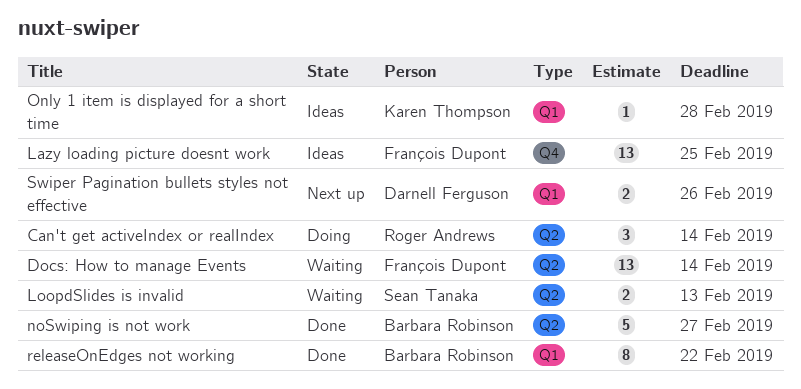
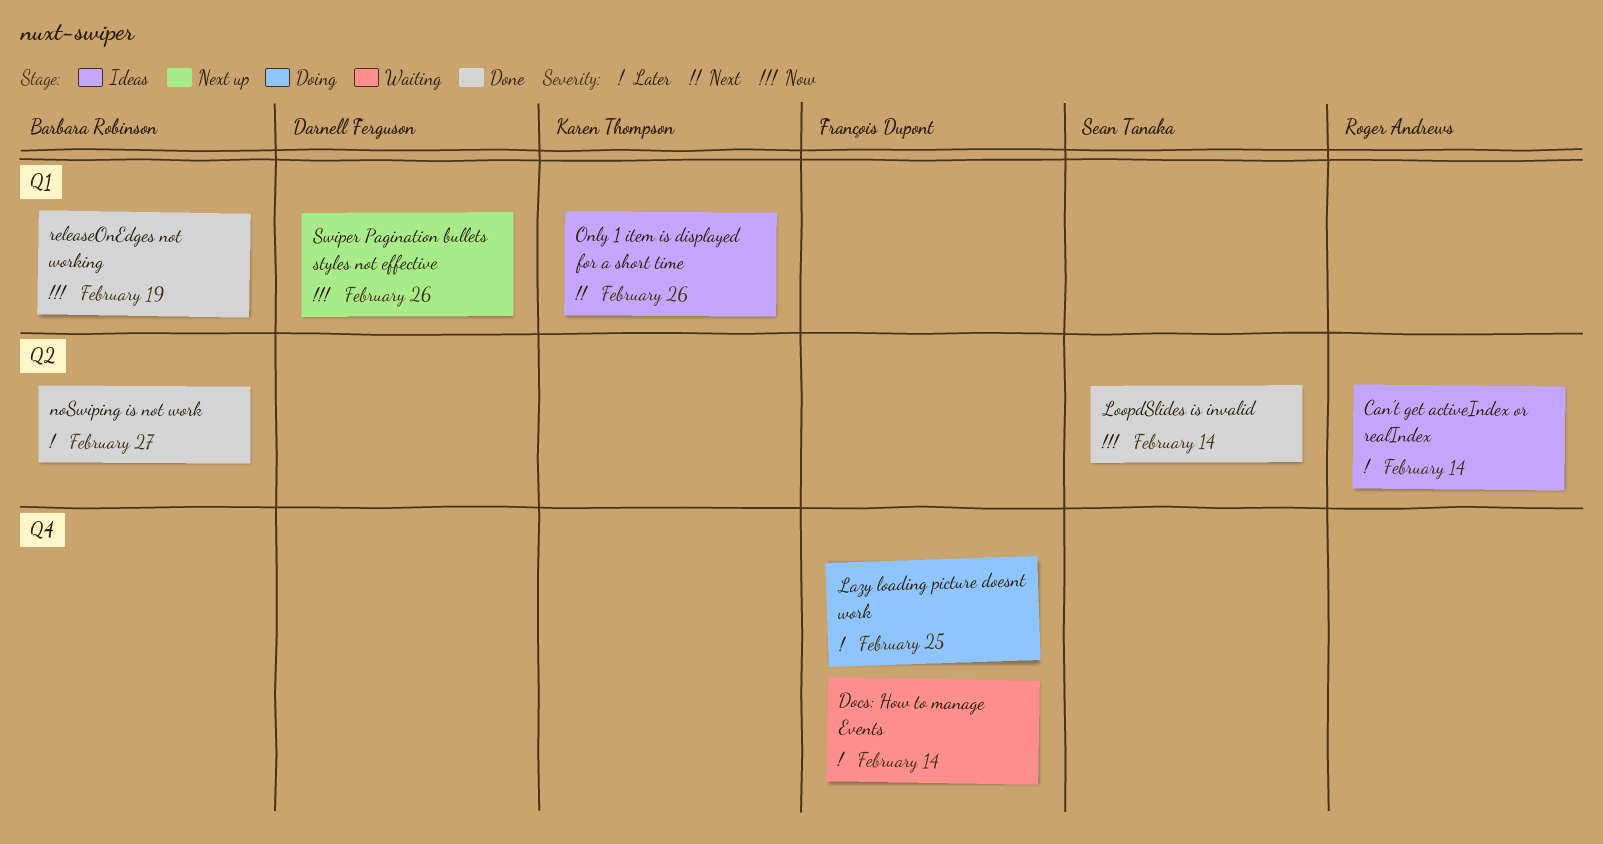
Can't get activeIndex or realIndex, status: Doing -> Ideas
Docs: How to manage Events, label: Q2 -> Q4
Lazy loading picture doesnt work, status: Ideas -> Doing
LoopdSlides is invalid, status: Waiting -> Done
LoopdSlides is invalid, due: Feb 13 -> Feb 14
Only 1 item is displayed for a short time, due: Feb 28 -> Feb 26
releaseOnEdges not working, due: Feb 22 -> Feb 19

